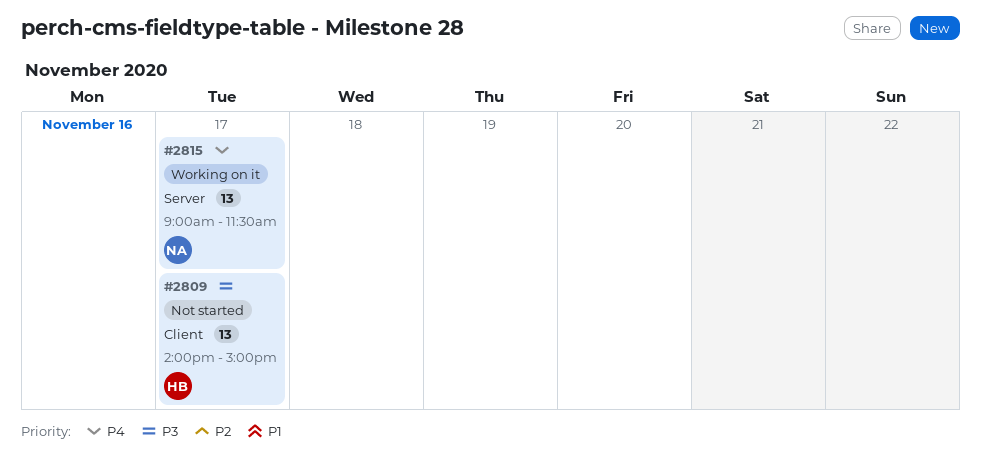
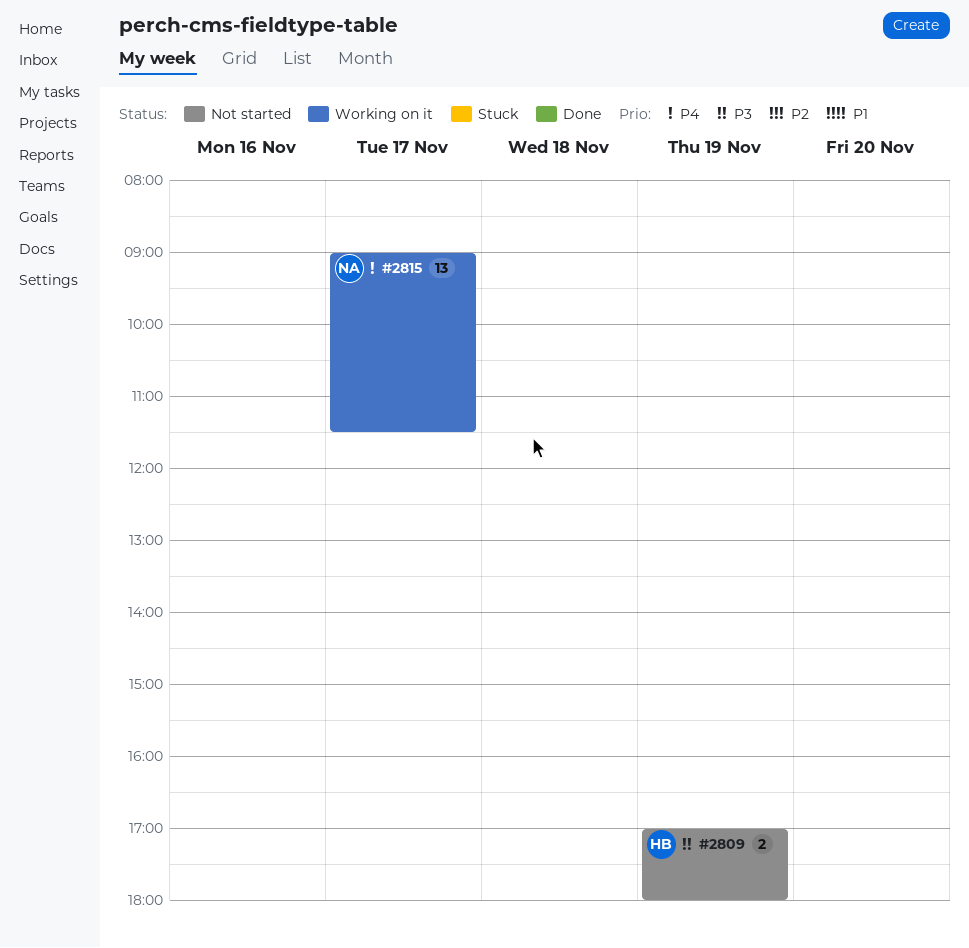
#2809, estimate: 13 -> 2
#2809, day: Nov 17 -> Nov 19
#2809, begins: 14:00 -> 17:00
#2809, ends: 15:00 -> 18:00

